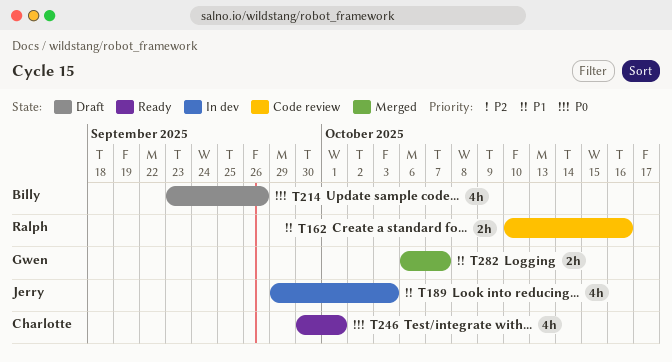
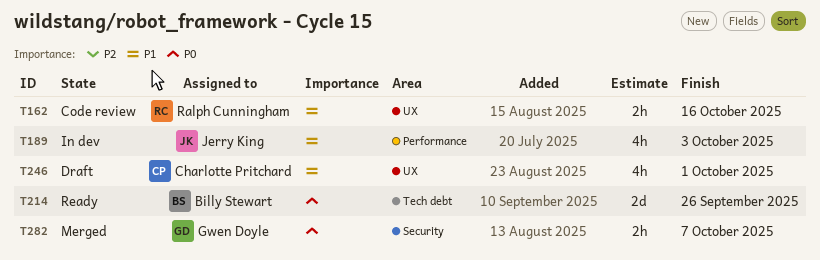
T214, status: Draft -> Ready
T214, estimate: 4h -> 2d
T246, status: Ready -> Draft
T246, priority: P0 -> P1
T282, priority: P1 -> P0

